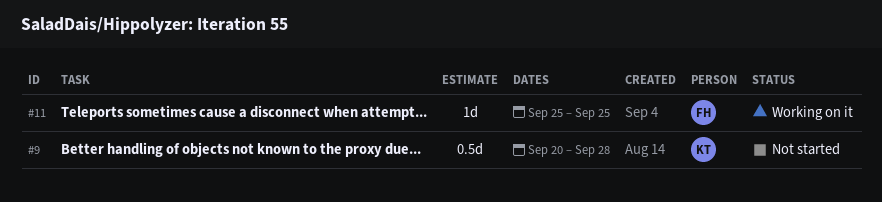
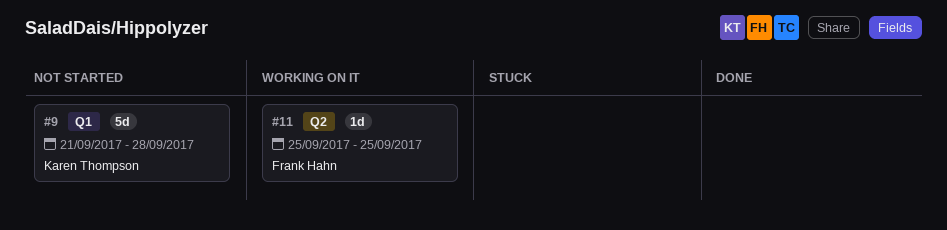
#9, estimate: 0.5d -> 5d
#9, start: Sep 20 -> Sep 21

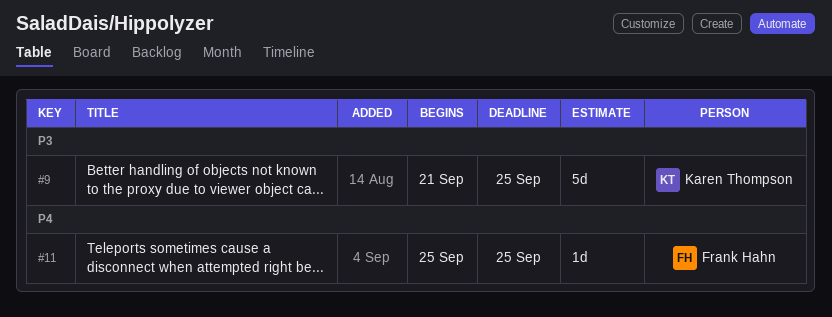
#9, due: Sep 28 -> Sep 25

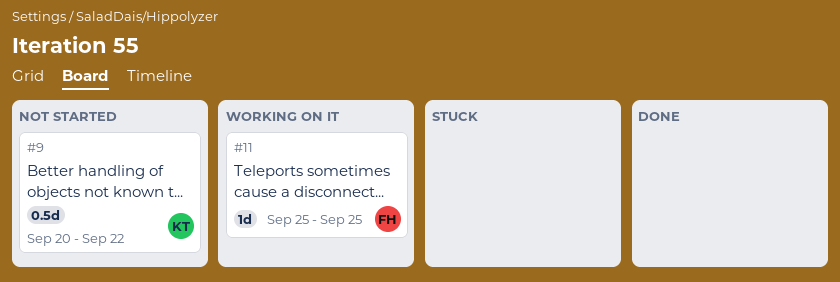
#9, estimate: 5d -> 0.5d
#9, start: Sep 21 -> Sep 20
#9, due: Sep 25 -> Sep 22

